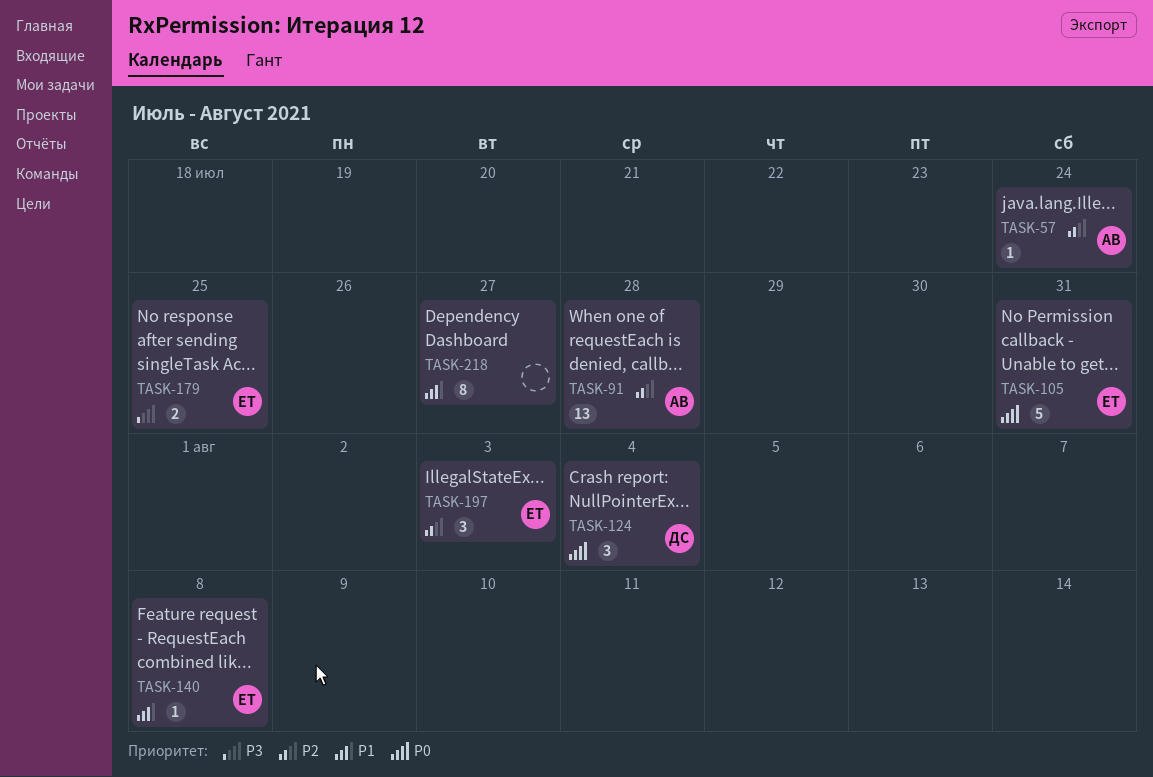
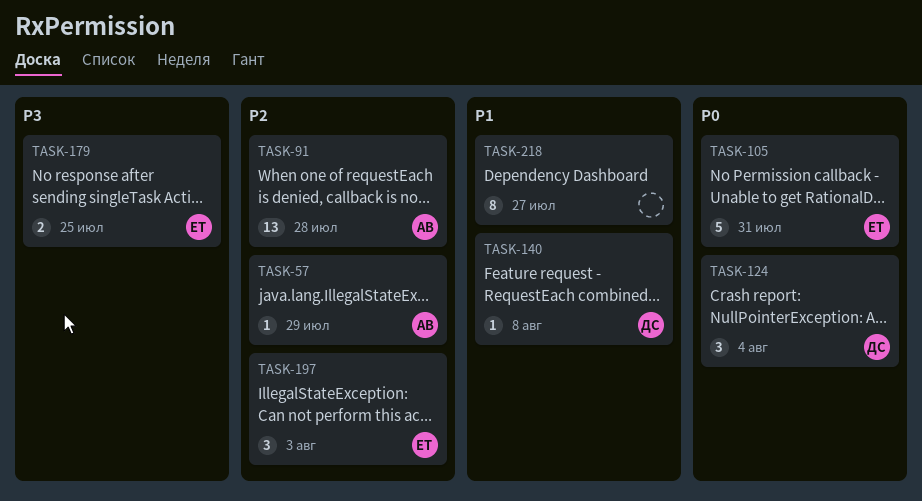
TASK-57, due: Jul 24 -> Jul 29
TASK-140, owner: ЕТ -> ДС

